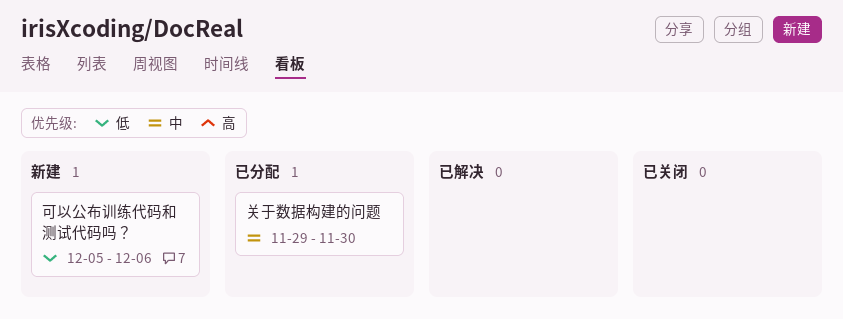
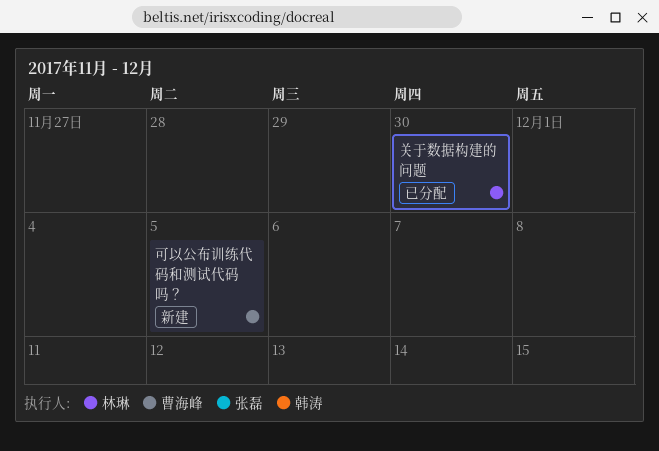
可以公布训练代码和测试代码吗？, due: Dec 6 -> Dec 5

